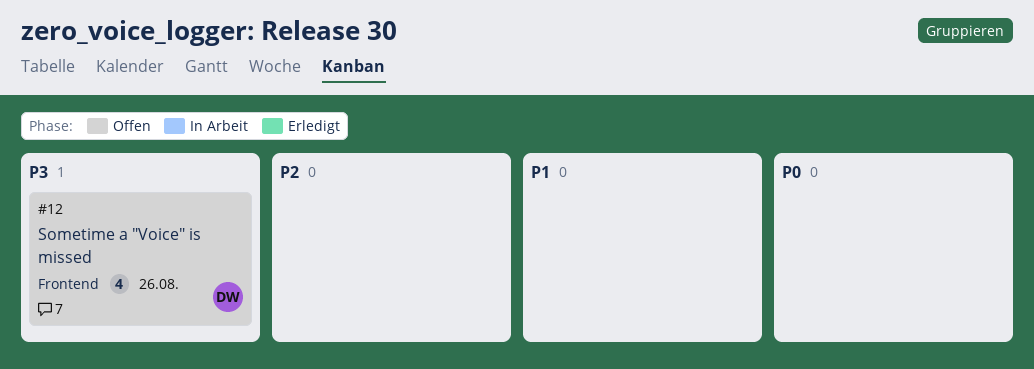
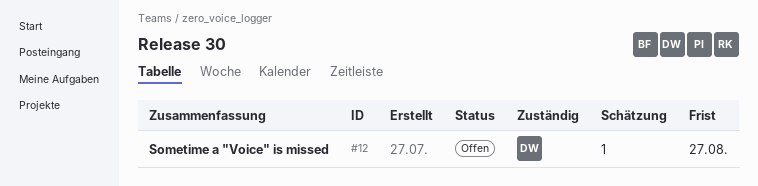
#12, estimate: 4 -> 1
#12, due: Aug 26 -> Aug 27

